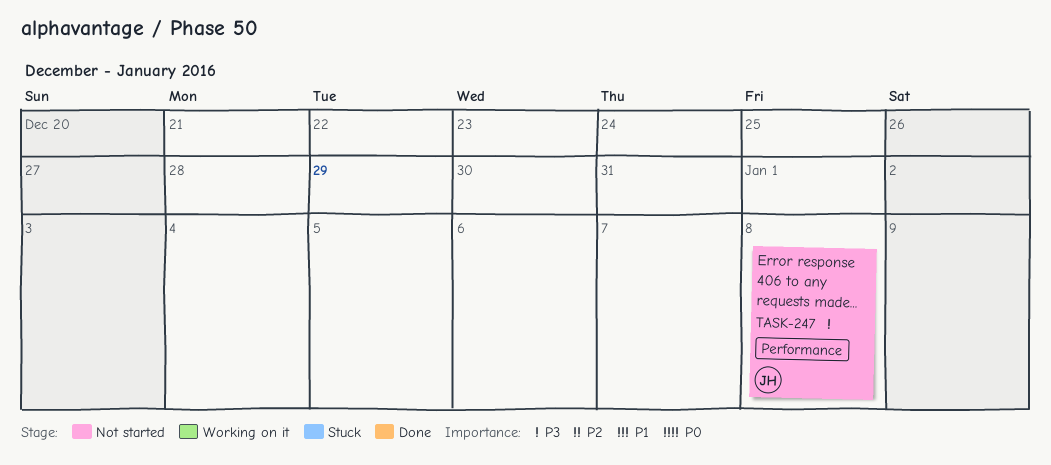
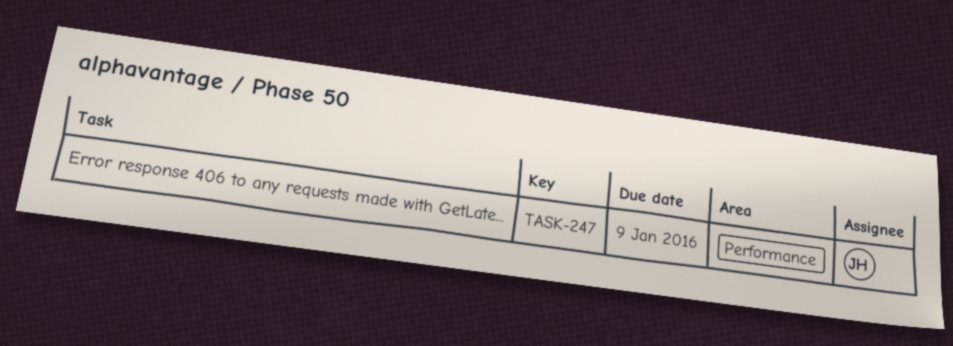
TASK-247, due: Jan 8 -> Jan 9

